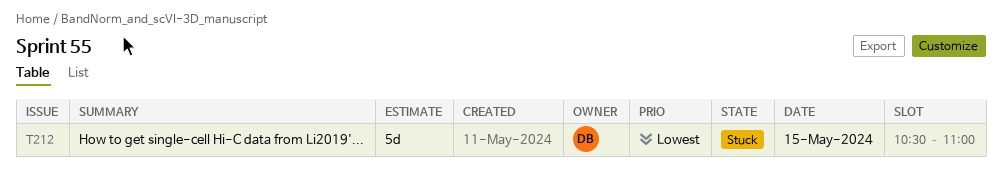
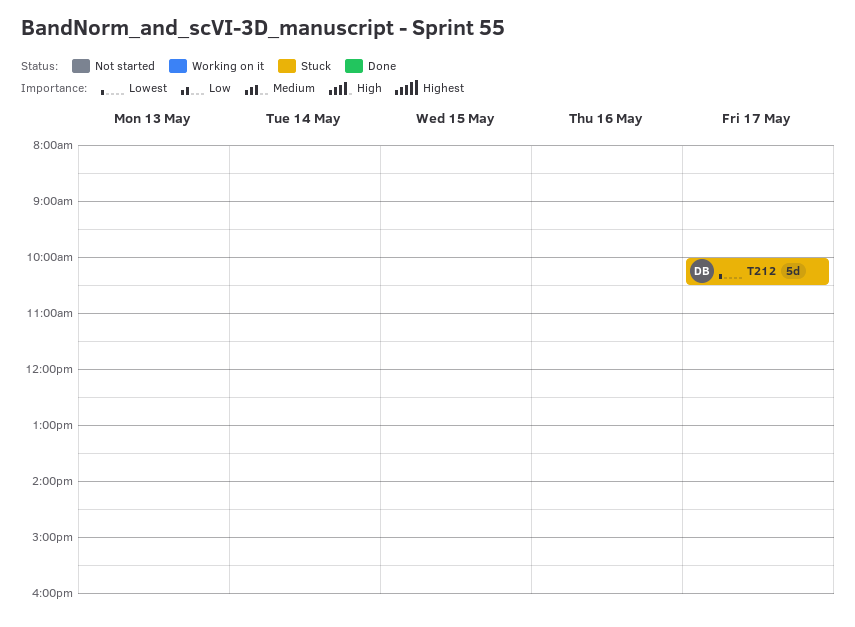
T212, day: May 15 -> May 17
T212, begins: 10:30 -> 10:00
T212, ends: 11:00 -> 10:30

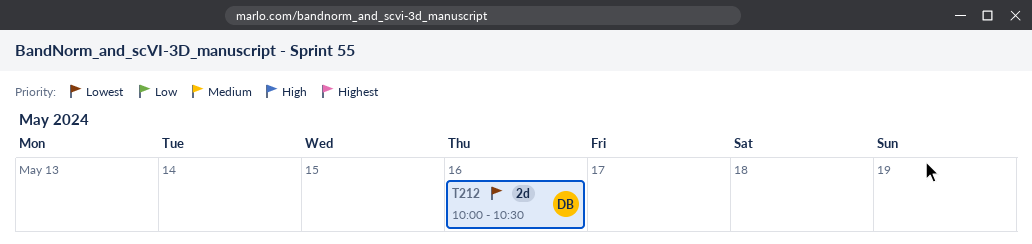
T212, estimate: 5d -> 2d
T212, day: May 17 -> May 16

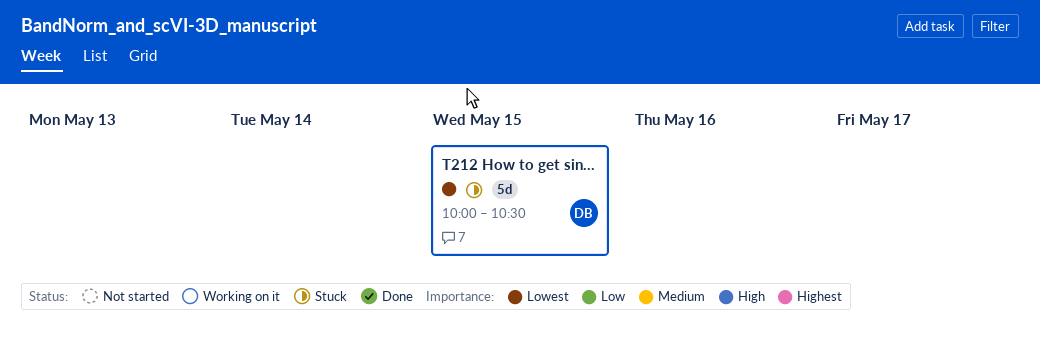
T212, estimate: 2d -> 5d
T212, day: May 16 -> May 15

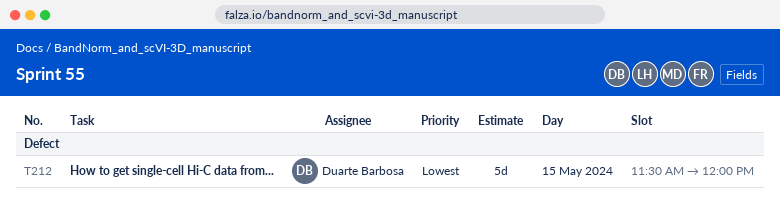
T212, begins: 10:00 -> 11:30
T212, ends: 10:30 -> 12:00

